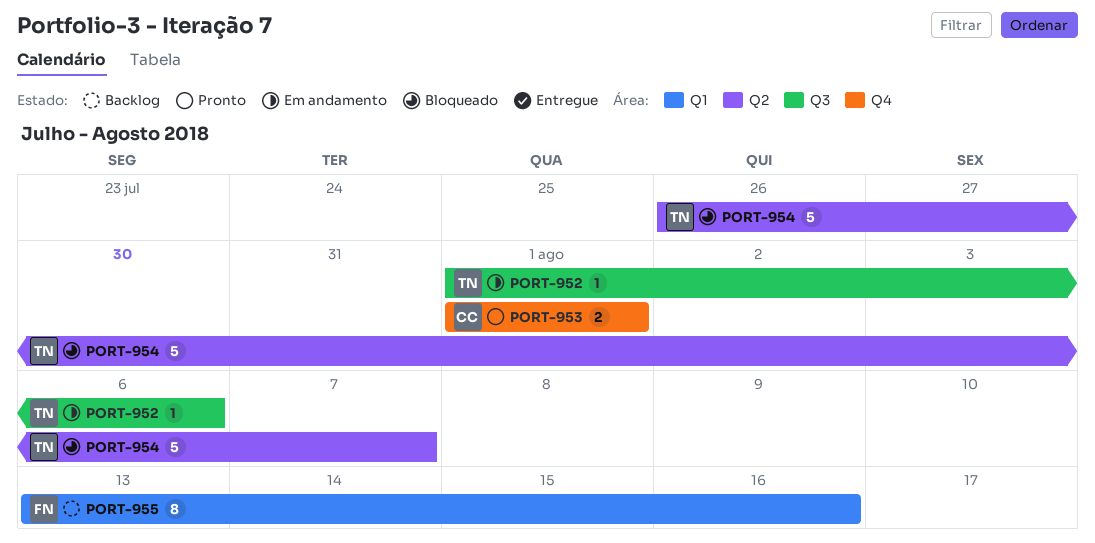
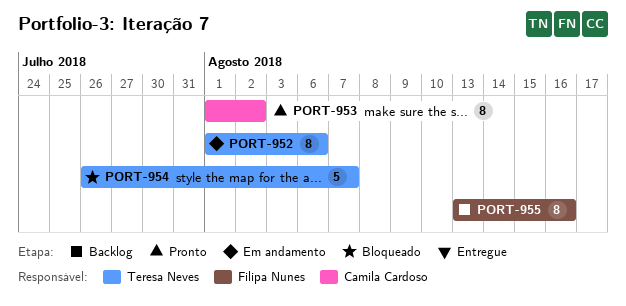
PORT-952, estimate: 1 -> 8
PORT-953, estimate: 2 -> 8
PORT-953, due: Aug 1 -> Aug 2

